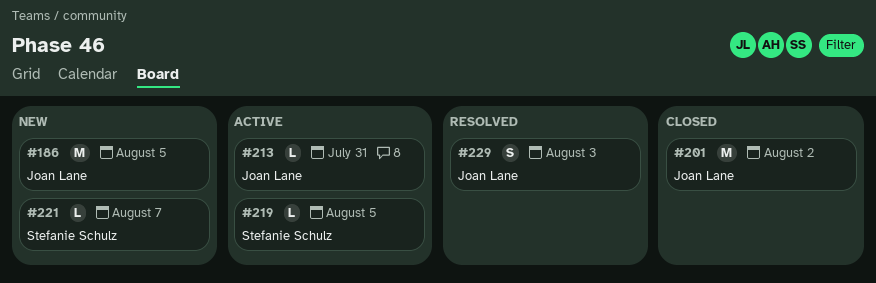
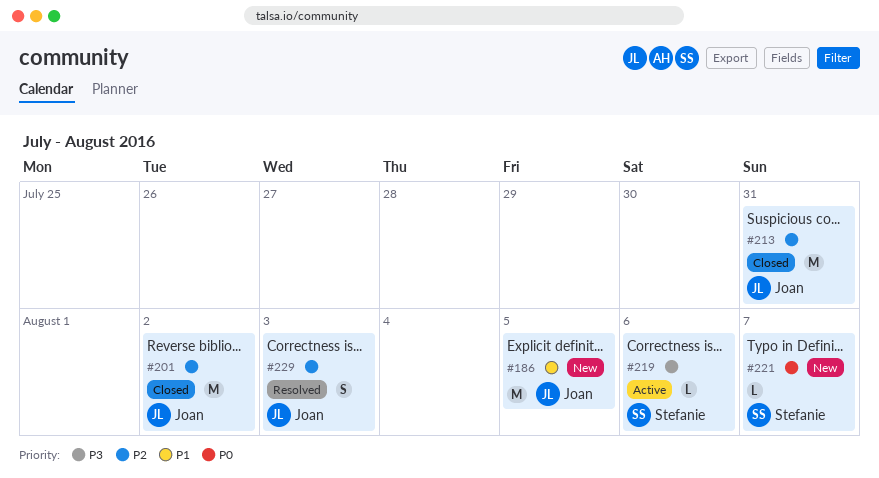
#213, status: Active -> Closed
#213, estimate: L -> M
#219, due: Aug 5 -> Aug 6

